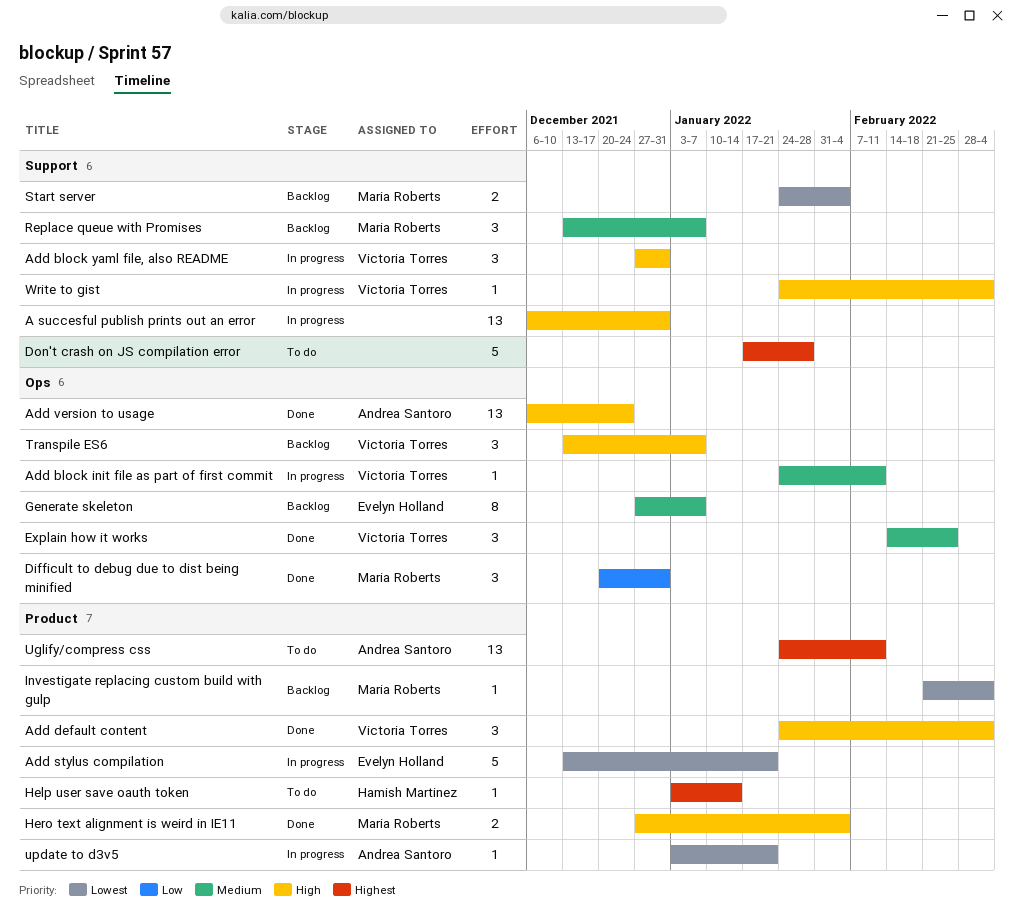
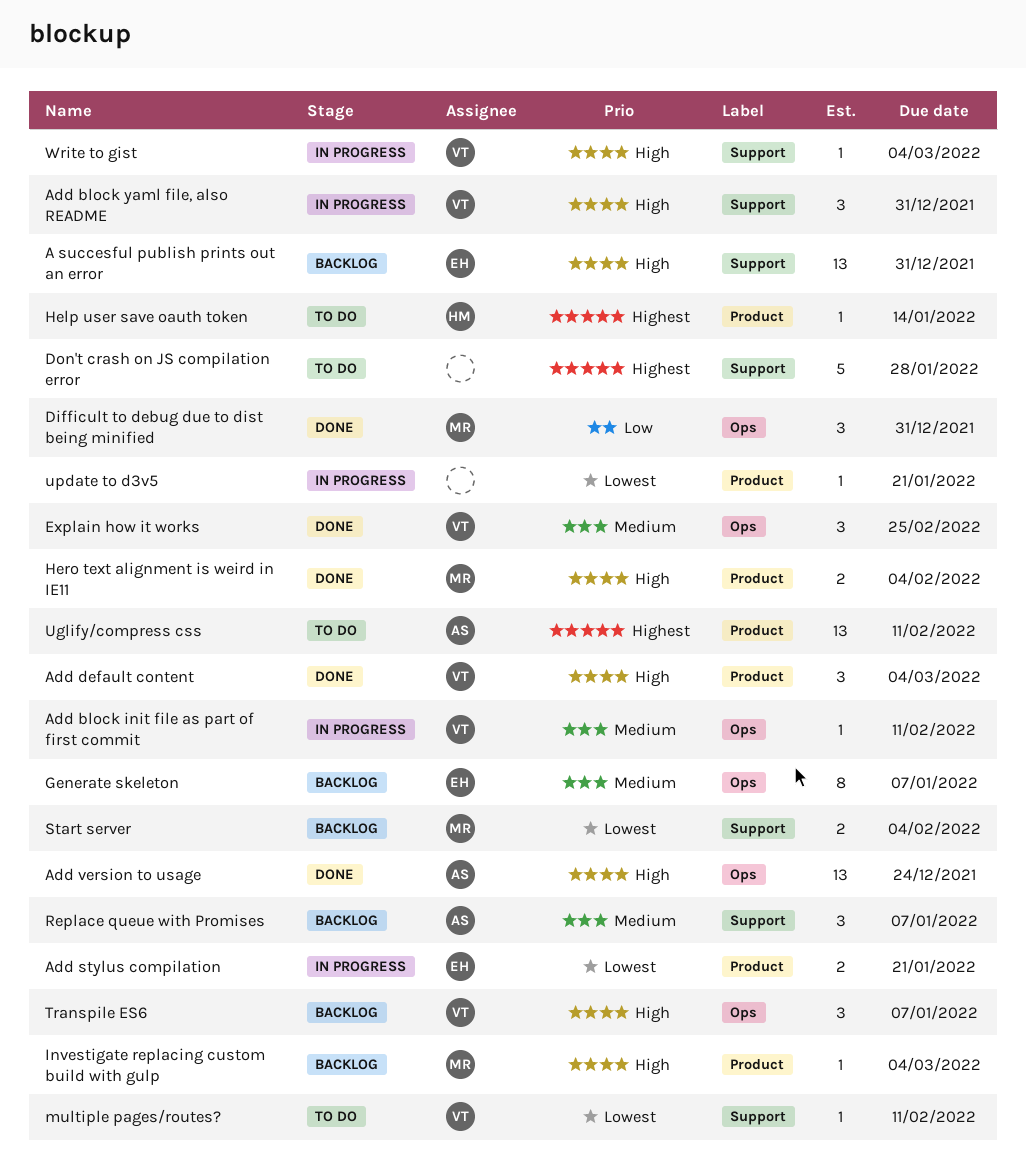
A succesful publish prints out an error, status: In progress -> Backlog
A succesful publish prints out an error, owner: none -> Evelyn Holland
Add stylus compilation, estimate: 5 -> 2
Investigate replacing custom build with gulp, priority: Lowest -> High
multiple pages/routes?: none -> present
Replace queue with Promises, owner: Maria Roberts -> Andrea Santoro
update to d3v5, owner: Andrea Santoro -> none

